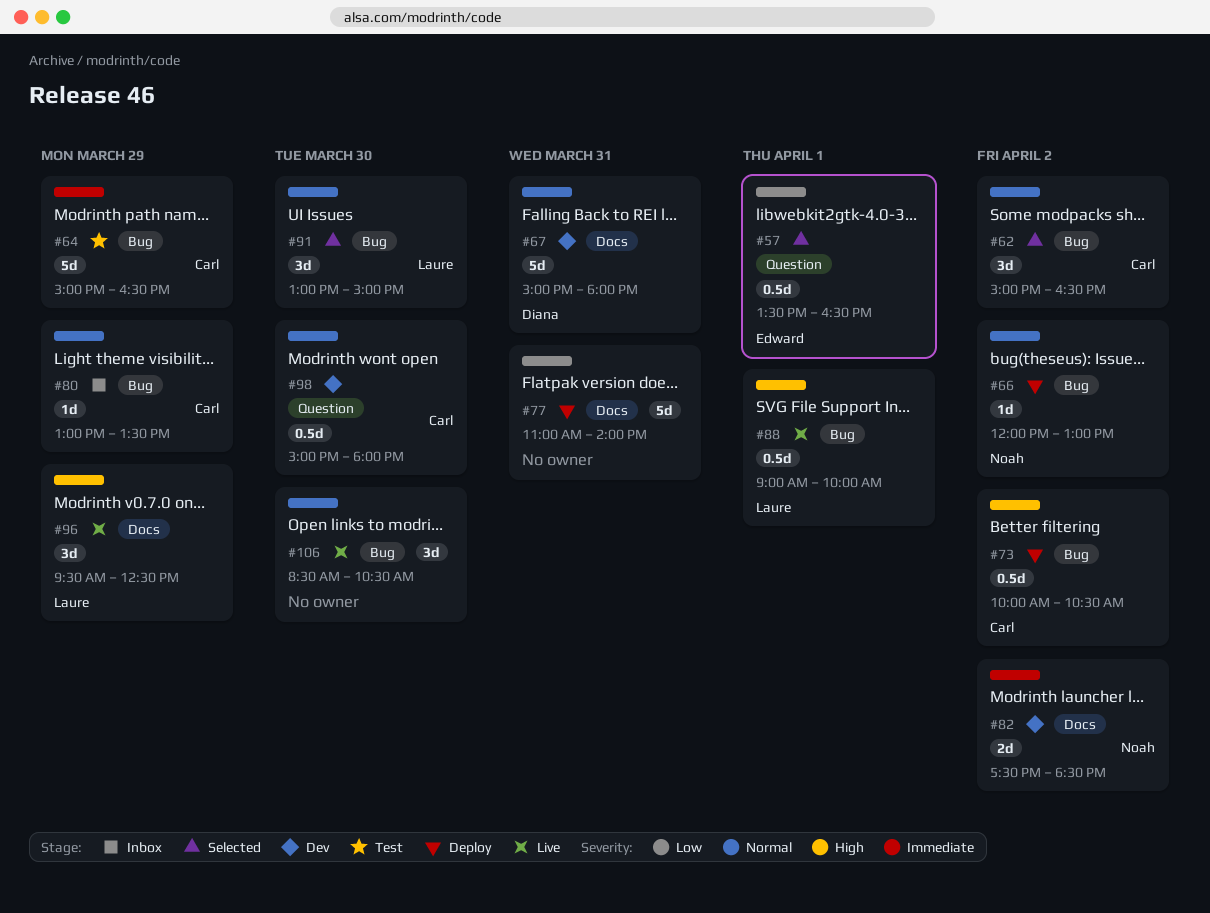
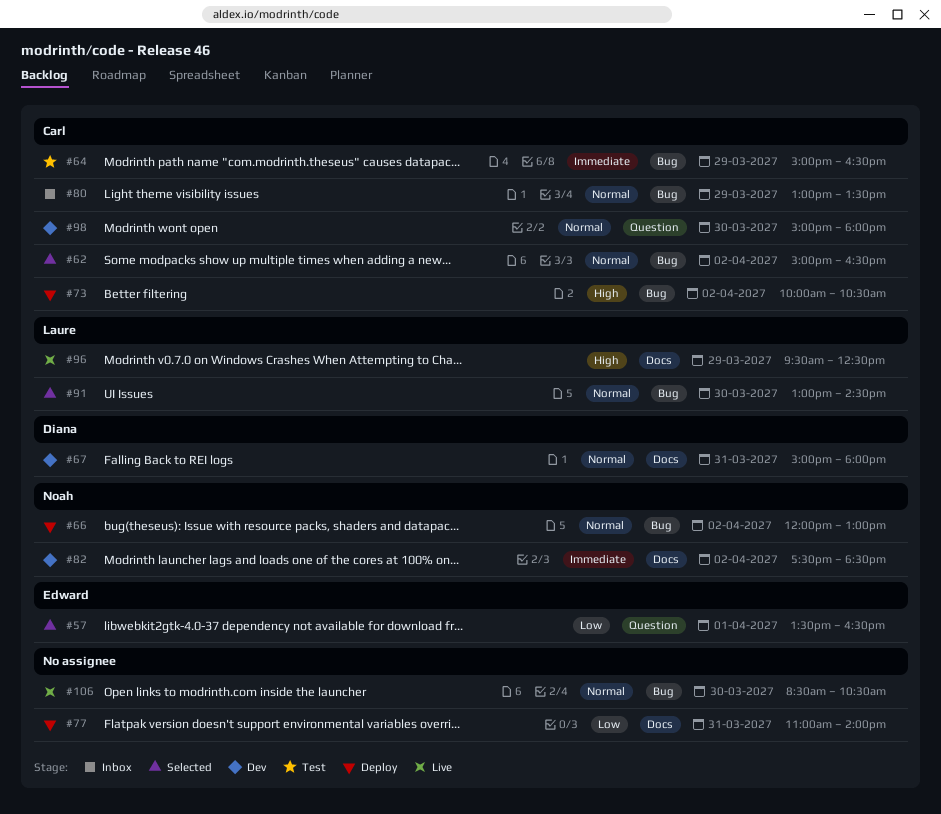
#88: present -> none
#91, ends: 15:00 -> 14:30

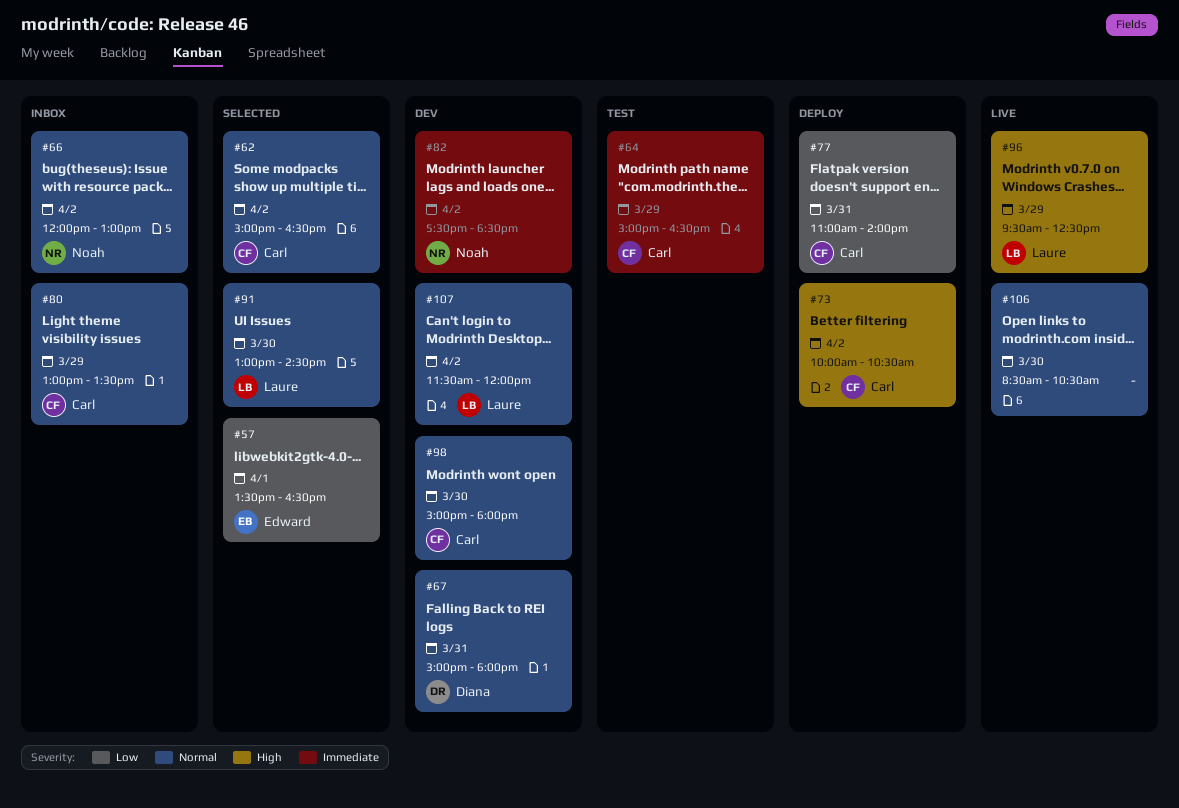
#66, status: Deploy -> Inbox
#77, owner: none -> Carl
#107: none -> present

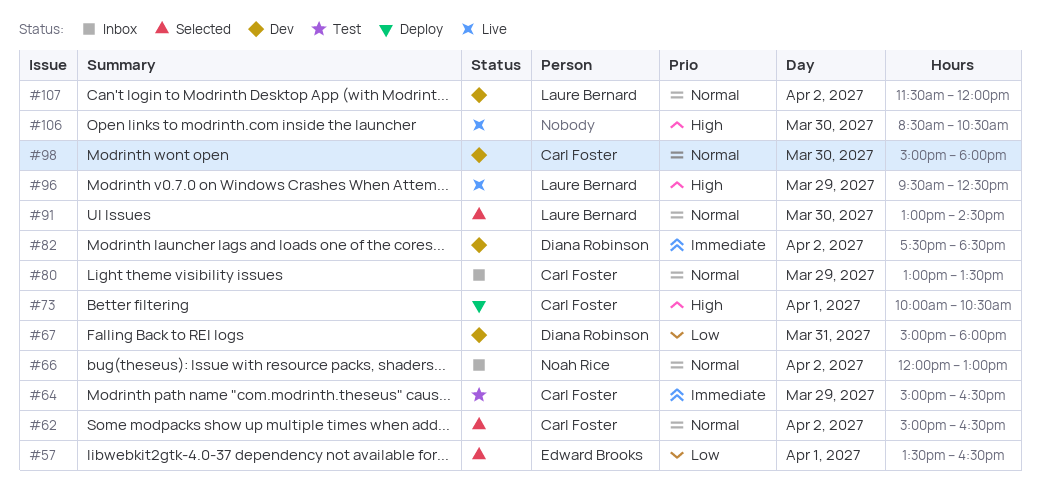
#67, priority: Normal -> Low
#73, day: Apr 2 -> Apr 1
#77: present -> none
#82, owner: Noah Rice -> Diana Robinson
#106, priority: Normal -> High

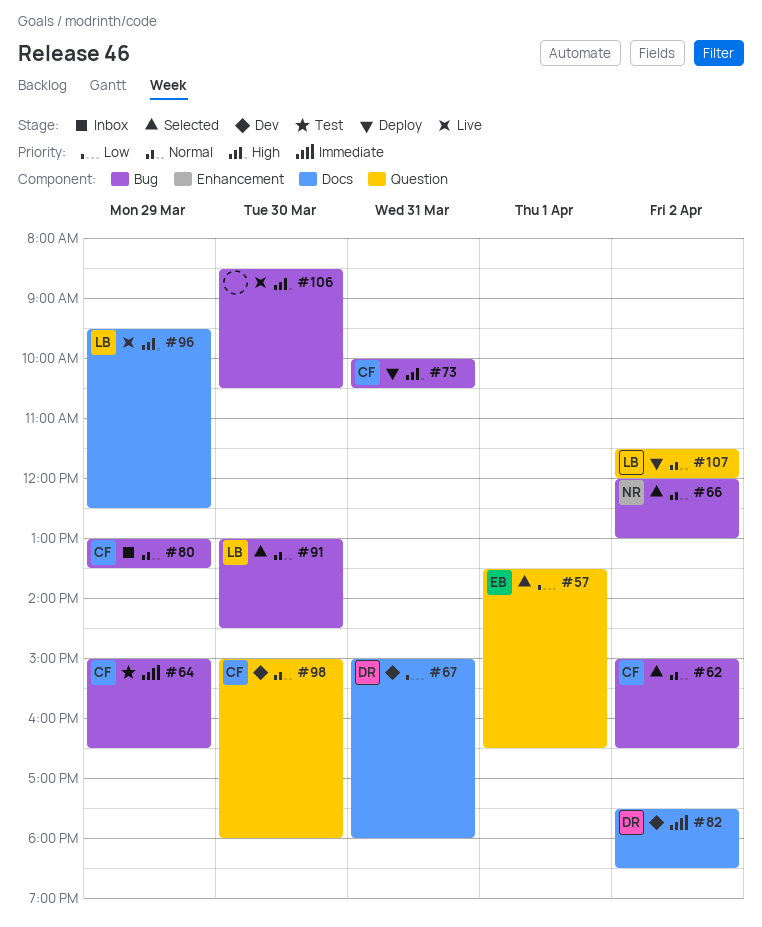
#66, status: Inbox -> Selected
#73, day: Apr 1 -> Mar 31
#107, status: Dev -> Deploy

